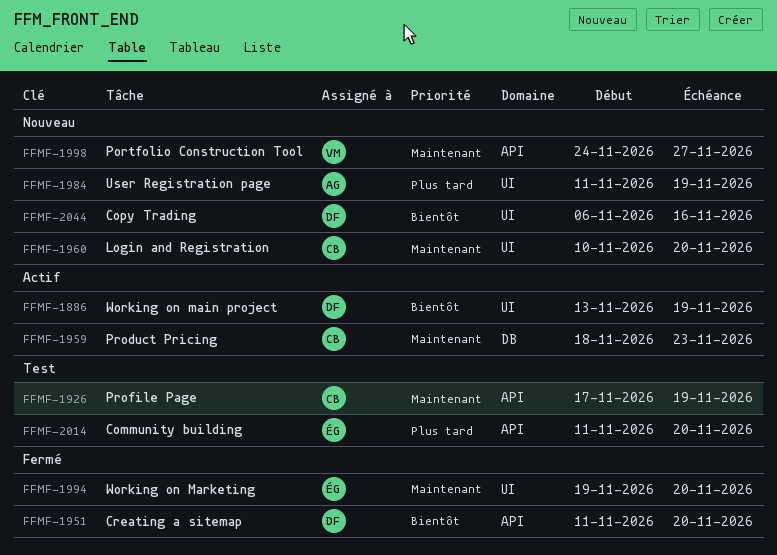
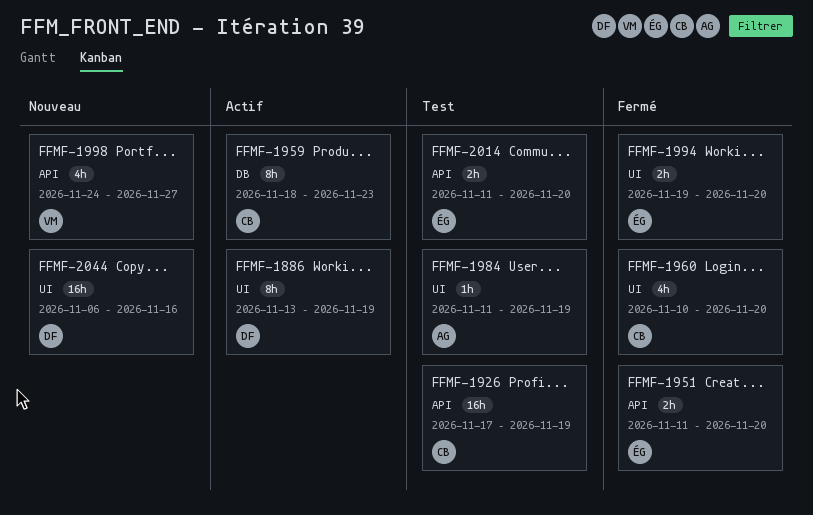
FFMF-1951, owner: DF -> ÉG
FFMF-1960, status: Nouveau -> Fermé
FFMF-1984, status: Nouveau -> Test

